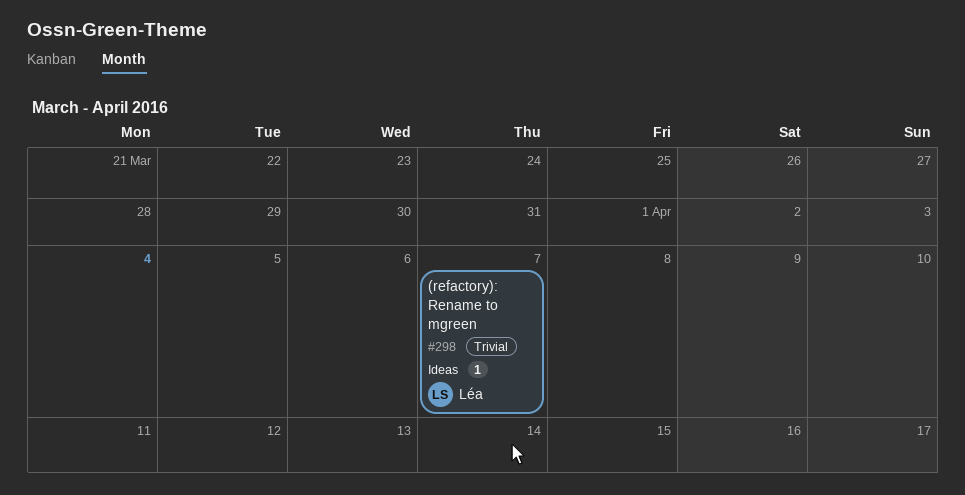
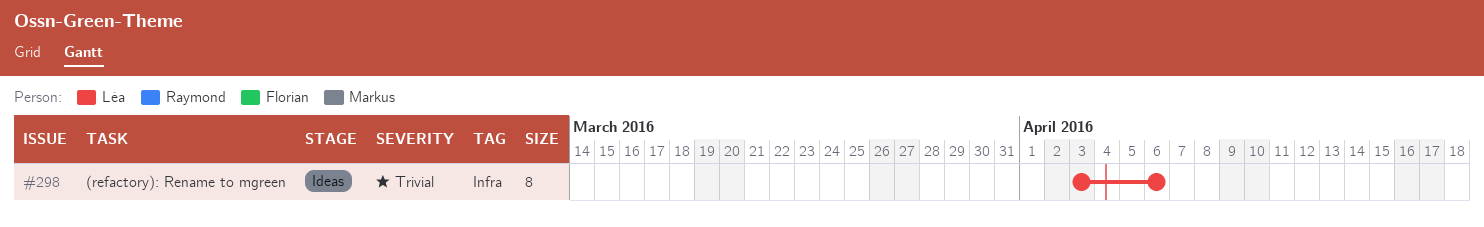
#298, estimate: 1 -> 8
#298, due: Apr 7 -> Apr 6

